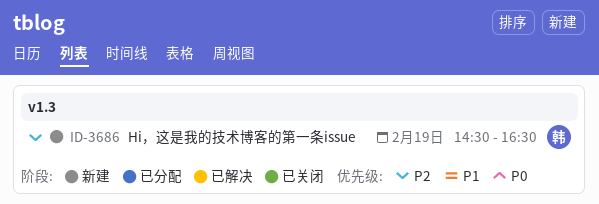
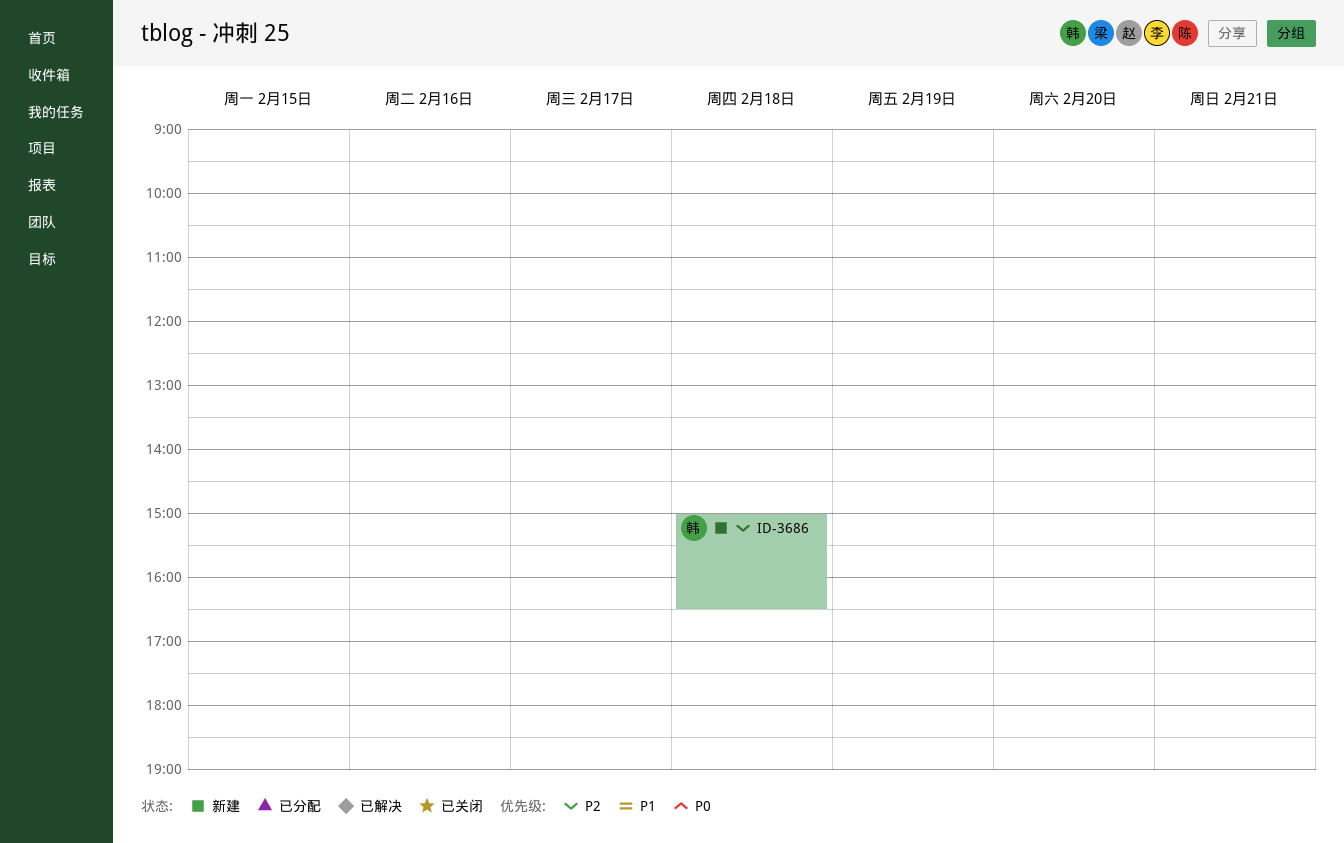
ID-3686, day: Feb 19 -> Feb 18
ID-3686, begins: 14:30 -> 15:00

